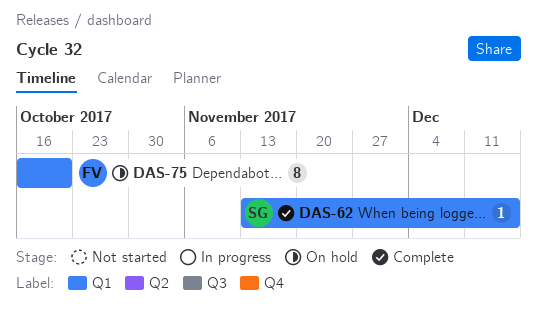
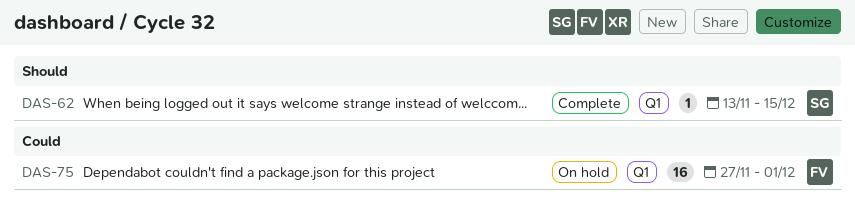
DAS-75, estimate: 8 -> 16
DAS-75, start: Oct 16 -> Nov 27
DAS-75, due: Oct 20 -> Dec 1

